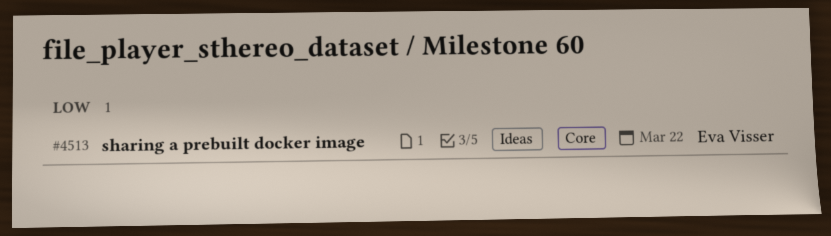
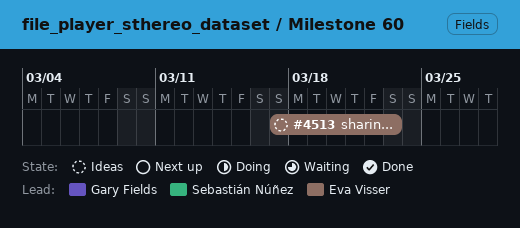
#4513, due: Mar 22 -> Mar 23

